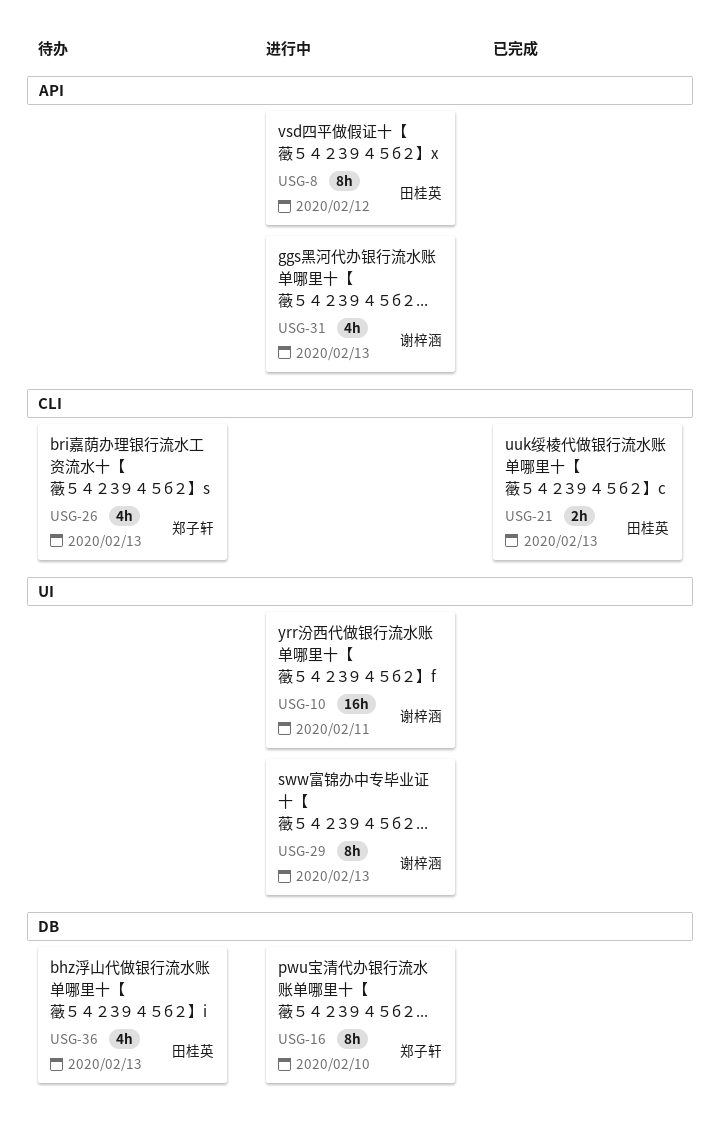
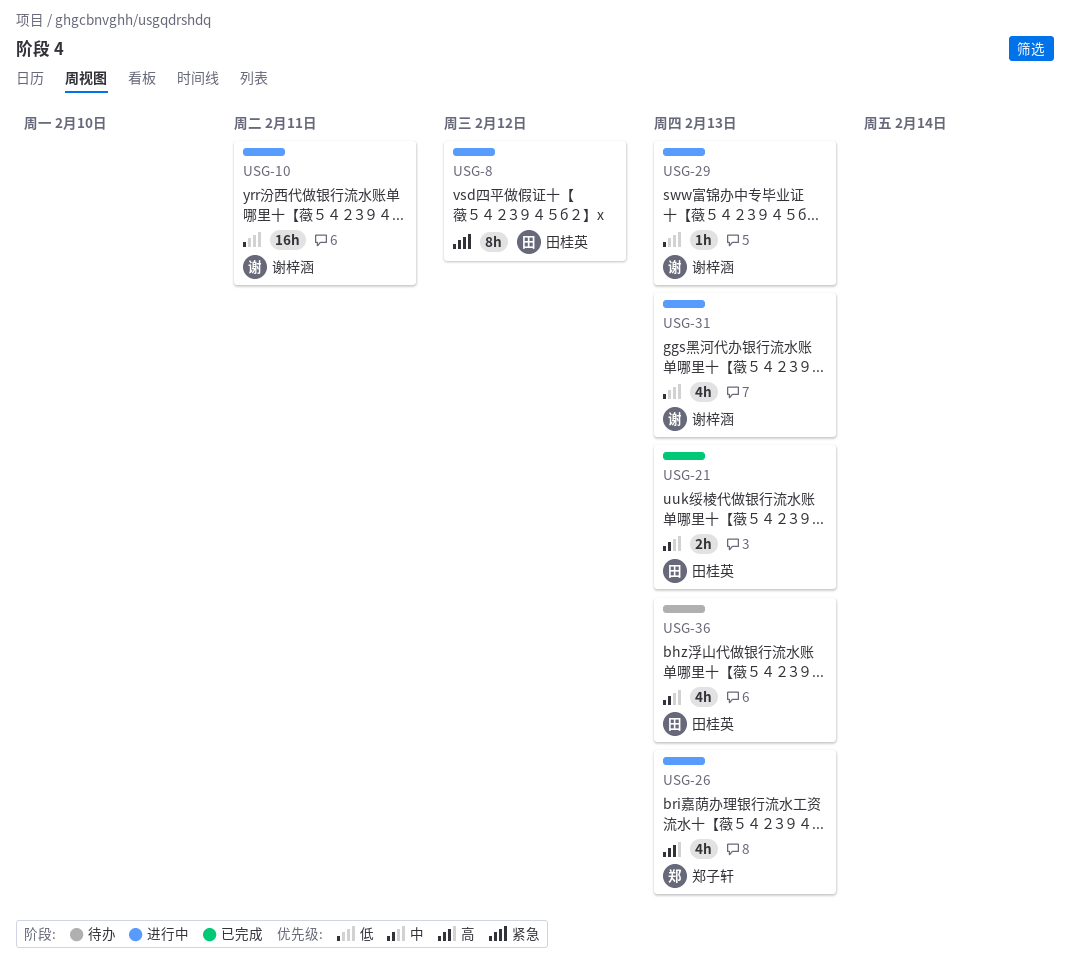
USG-16: present -> none
USG-26, status: 待办 -> 进行中
USG-29, estimate: 8h -> 1h

